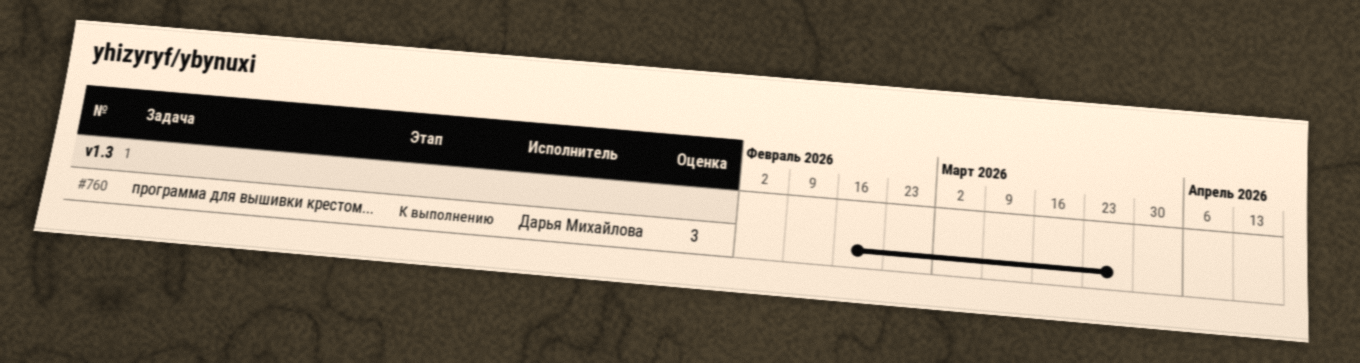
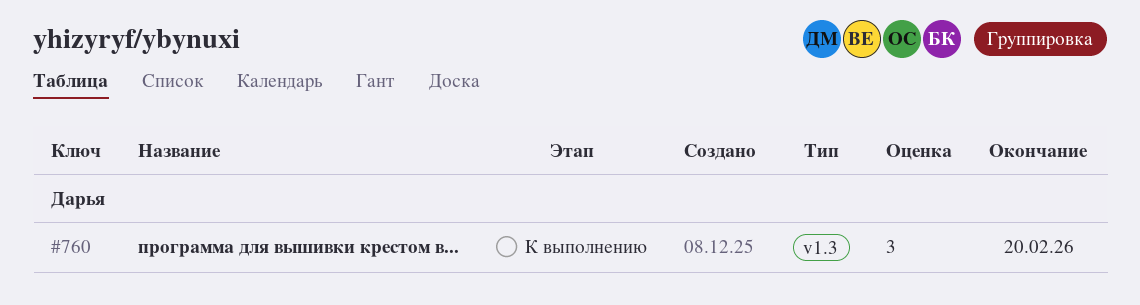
#760, due: Mar 27 -> Feb 20

